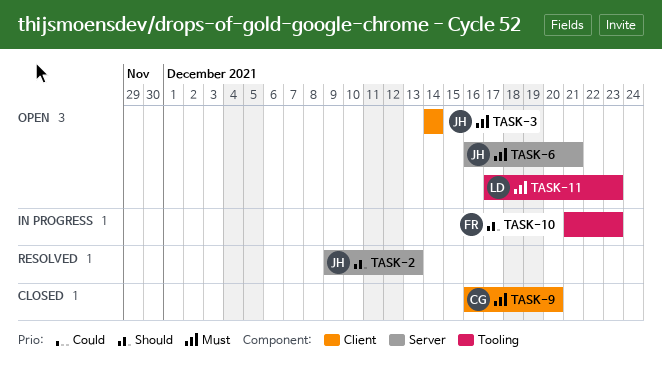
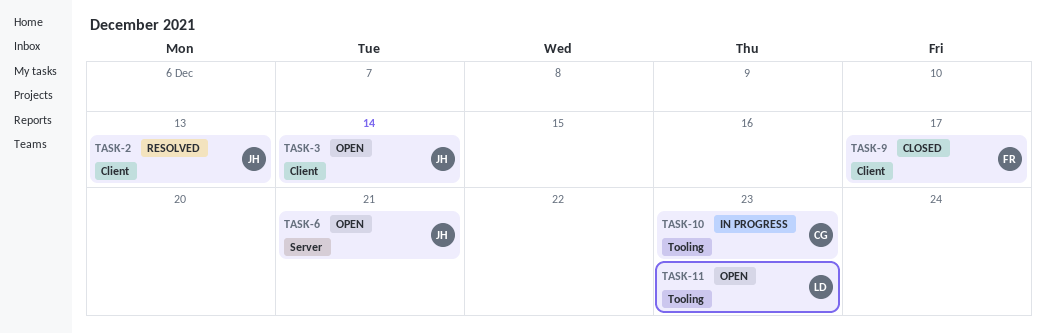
TASK-2, label: Server -> Client
TASK-9, owner: CG -> FR
TASK-9, due: Dec 20 -> Dec 17
TASK-10, owner: FR -> CG

